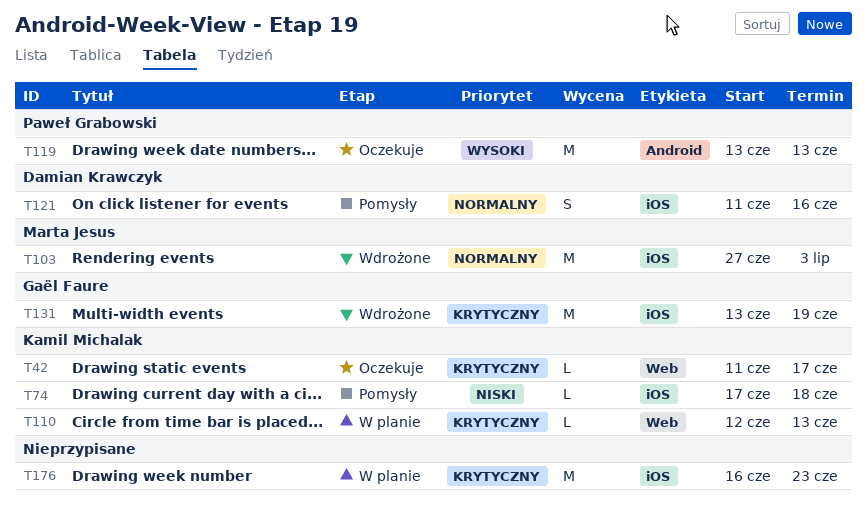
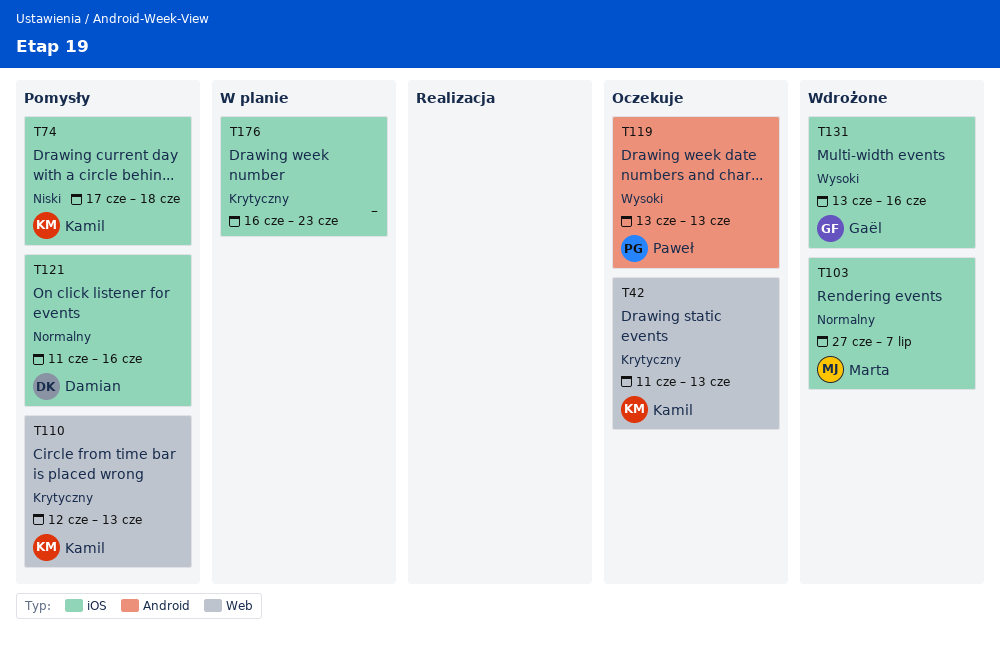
T42, due: Jun 17 -> Jun 13
T103, due: Jul 3 -> Jul 7
T110, status: W planie -> Pomysły
T131, priority: Krytyczny -> Wysoki
T131, due: Jun 19 -> Jun 16

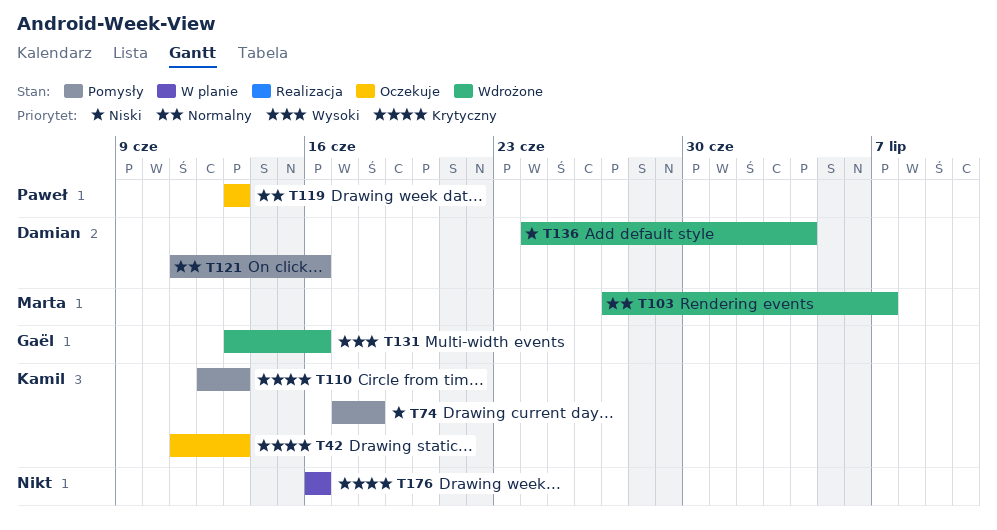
T119, priority: Wysoki -> Normalny
T136: none -> present
T176, due: Jun 23 -> Jun 16

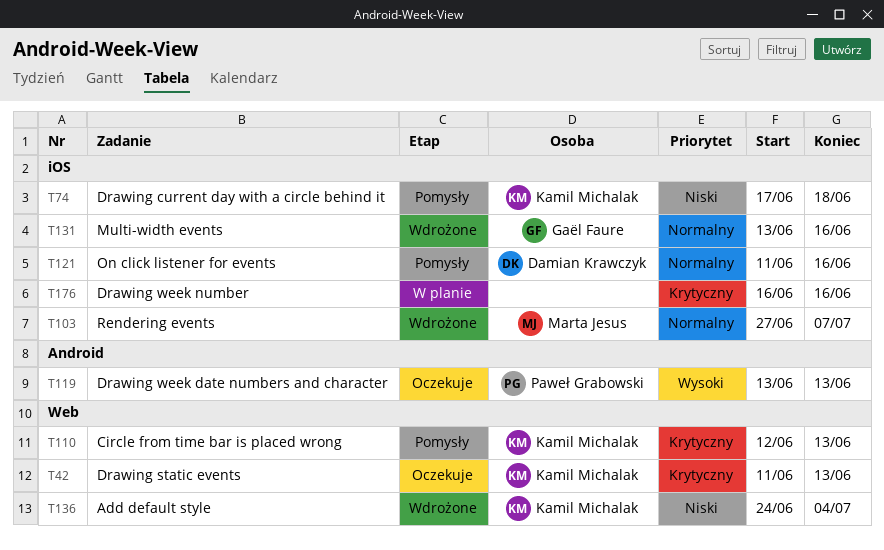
T119, priority: Normalny -> Wysoki
T131, priority: Wysoki -> Normalny
T136, owner: Damian Krawczyk -> Kamil Michalak

